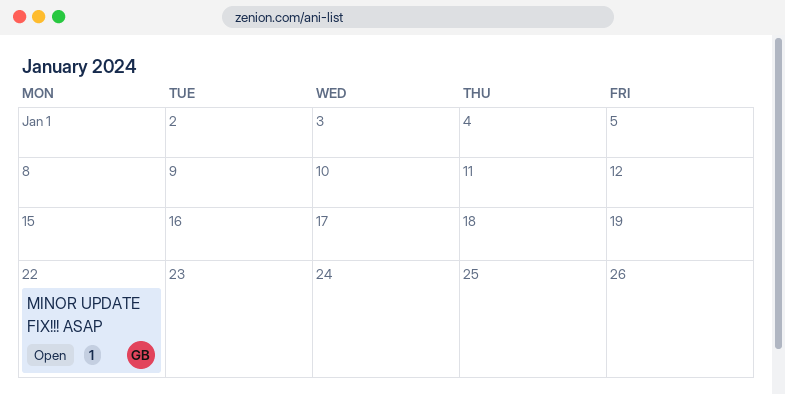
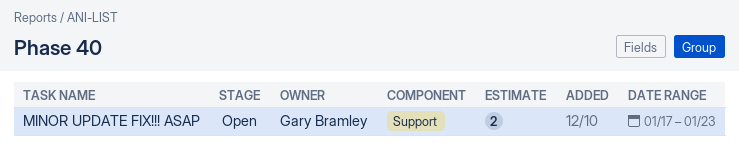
MINOR UPDATE FIX!!! ASAP, estimate: 1 -> 2
MINOR UPDATE FIX!!! ASAP, due: Jan 22 -> Jan 23

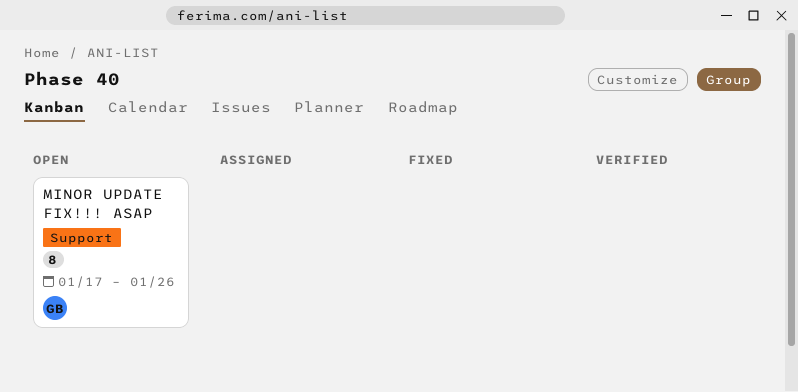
MINOR UPDATE FIX!!! ASAP, estimate: 2 -> 8
MINOR UPDATE FIX!!! ASAP, due: Jan 23 -> Jan 26

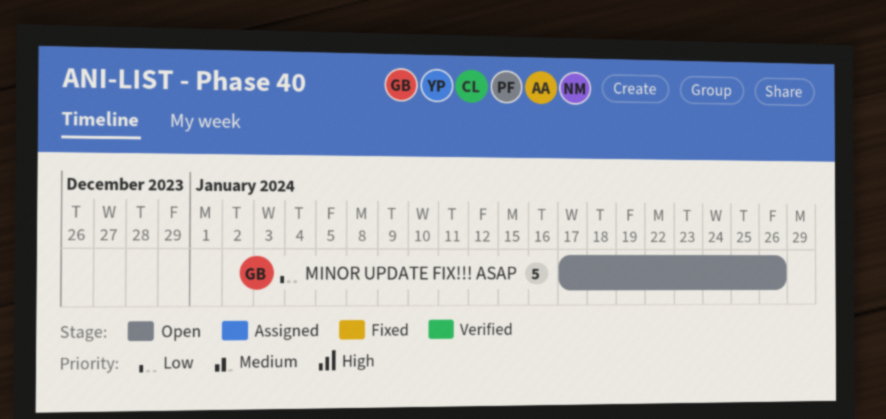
MINOR UPDATE FIX!!! ASAP, estimate: 8 -> 5

